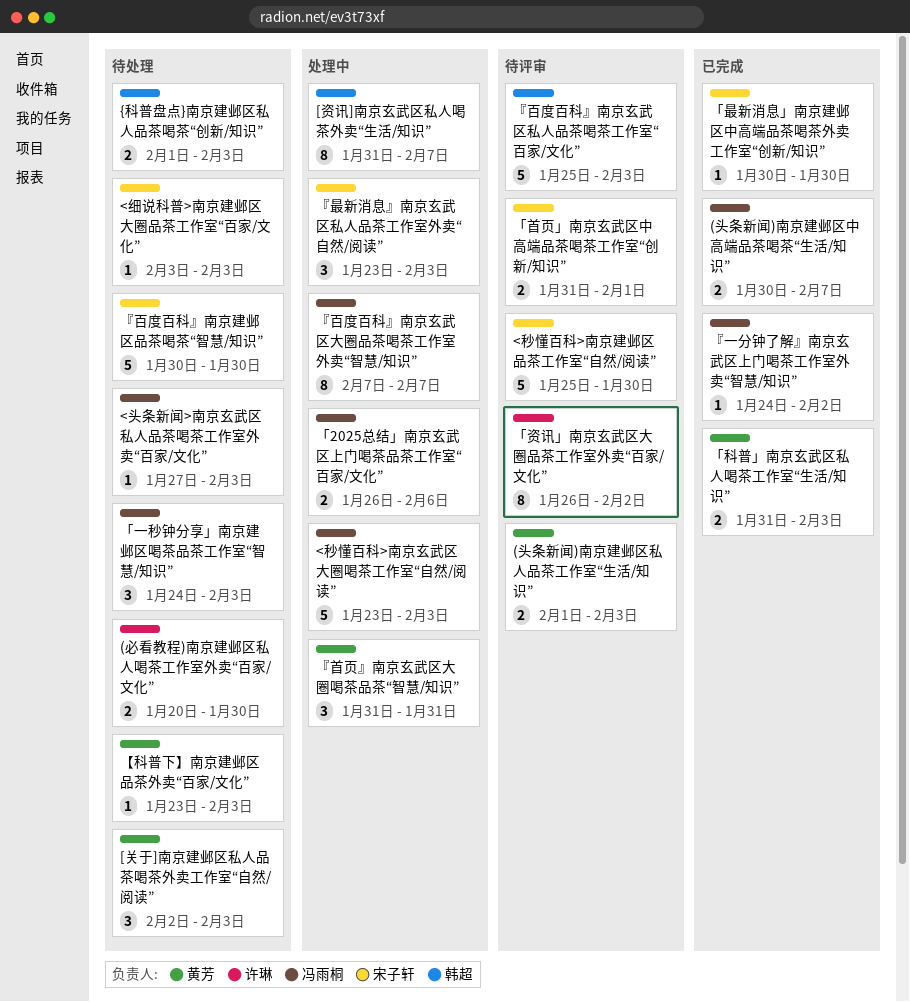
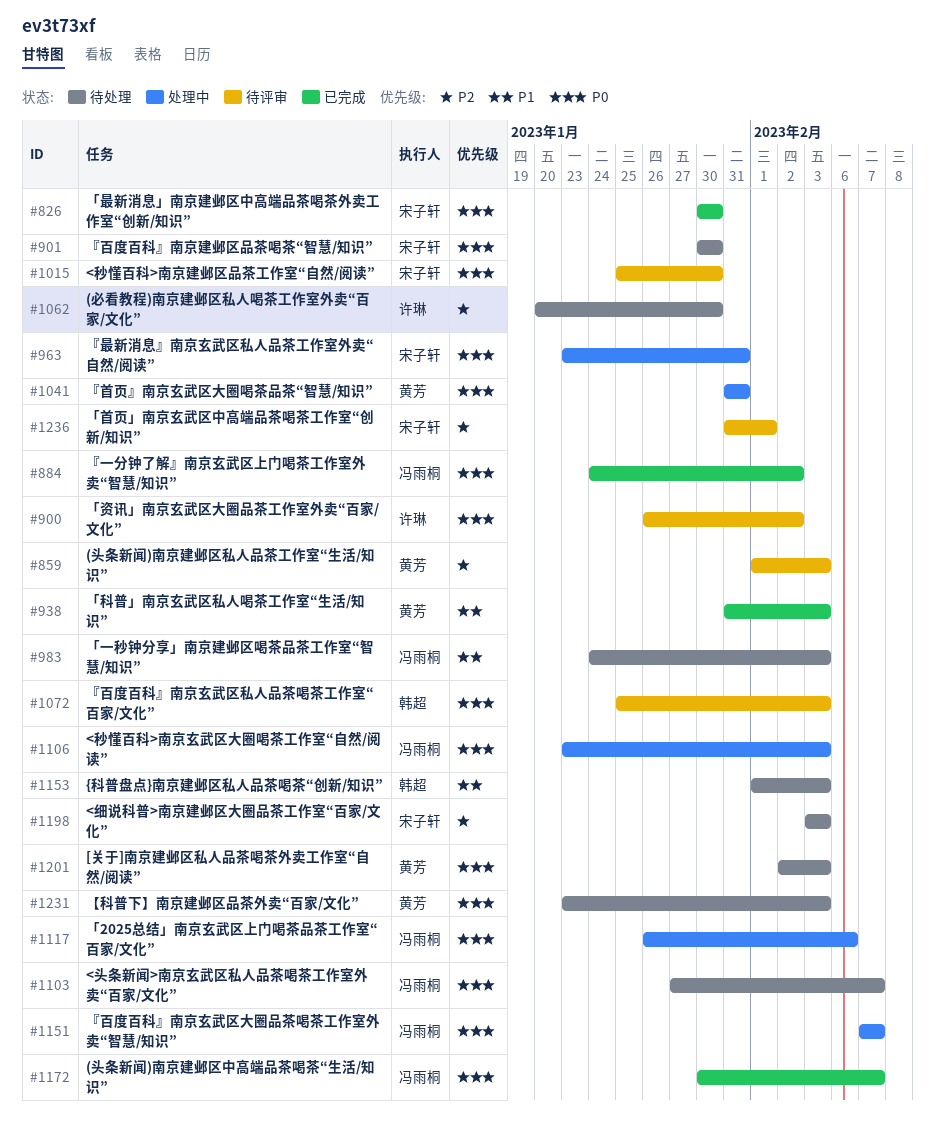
<头条新闻>南京玄武区私人品茶喝茶工作室外卖“百家/文化”, due: Feb 3 -> Feb 7
[资讯]南京玄武区私人喝茶外卖“生活/知识”: present -> none
『最新消息』南京玄武区私人品茶工作室外卖“自然/阅读”, due: Feb 3 -> Jan 31

